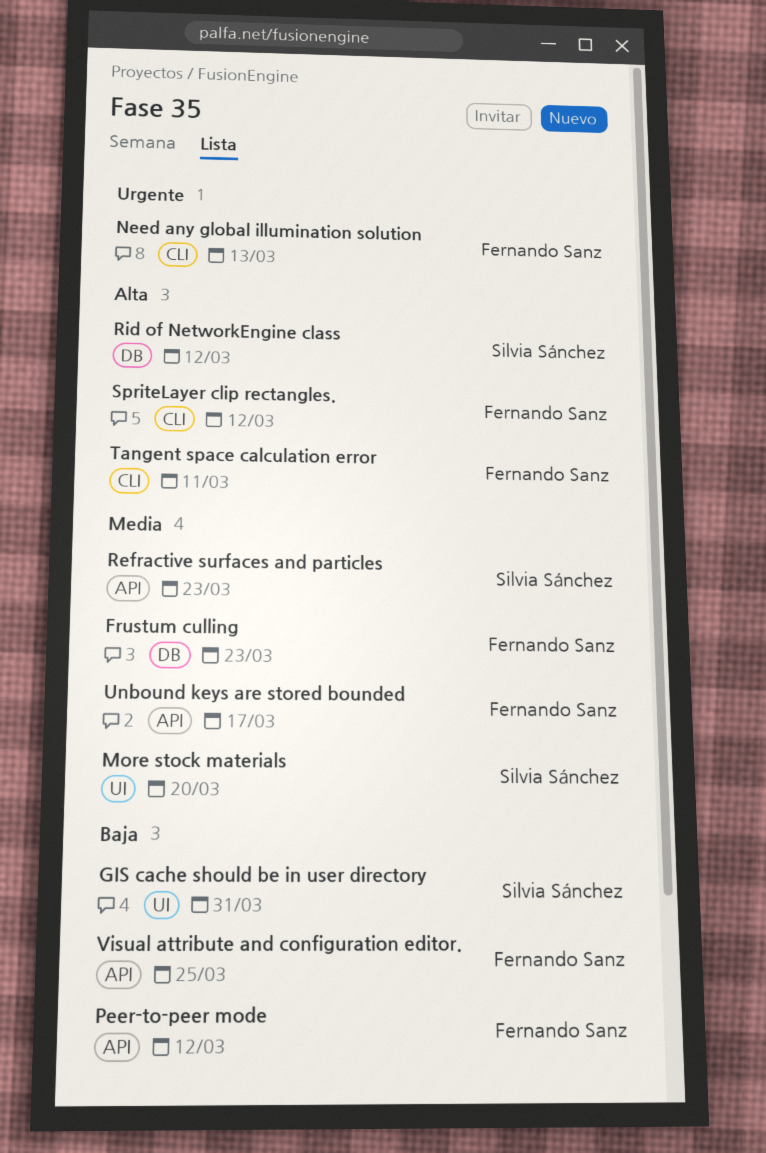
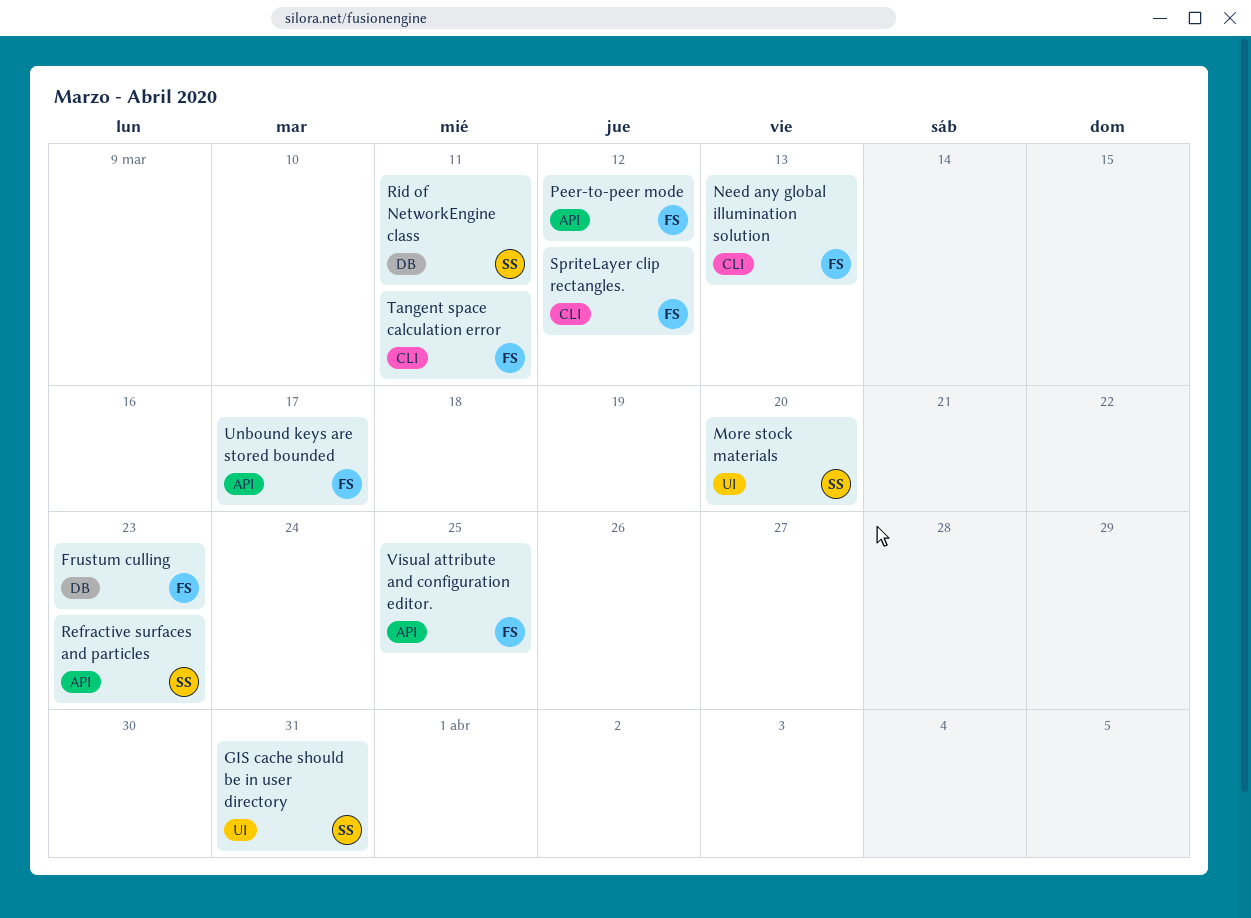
Rid of NetworkEngine class, due: Mar 12 -> Mar 11

